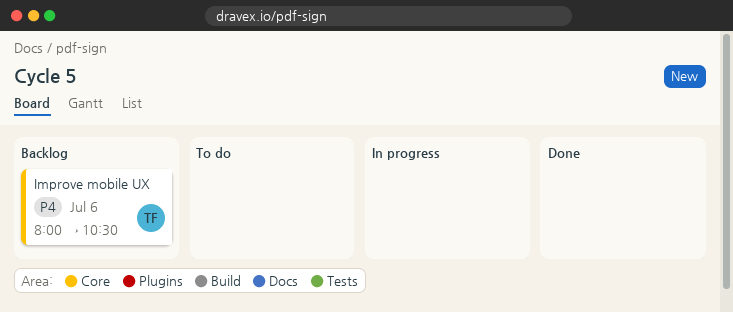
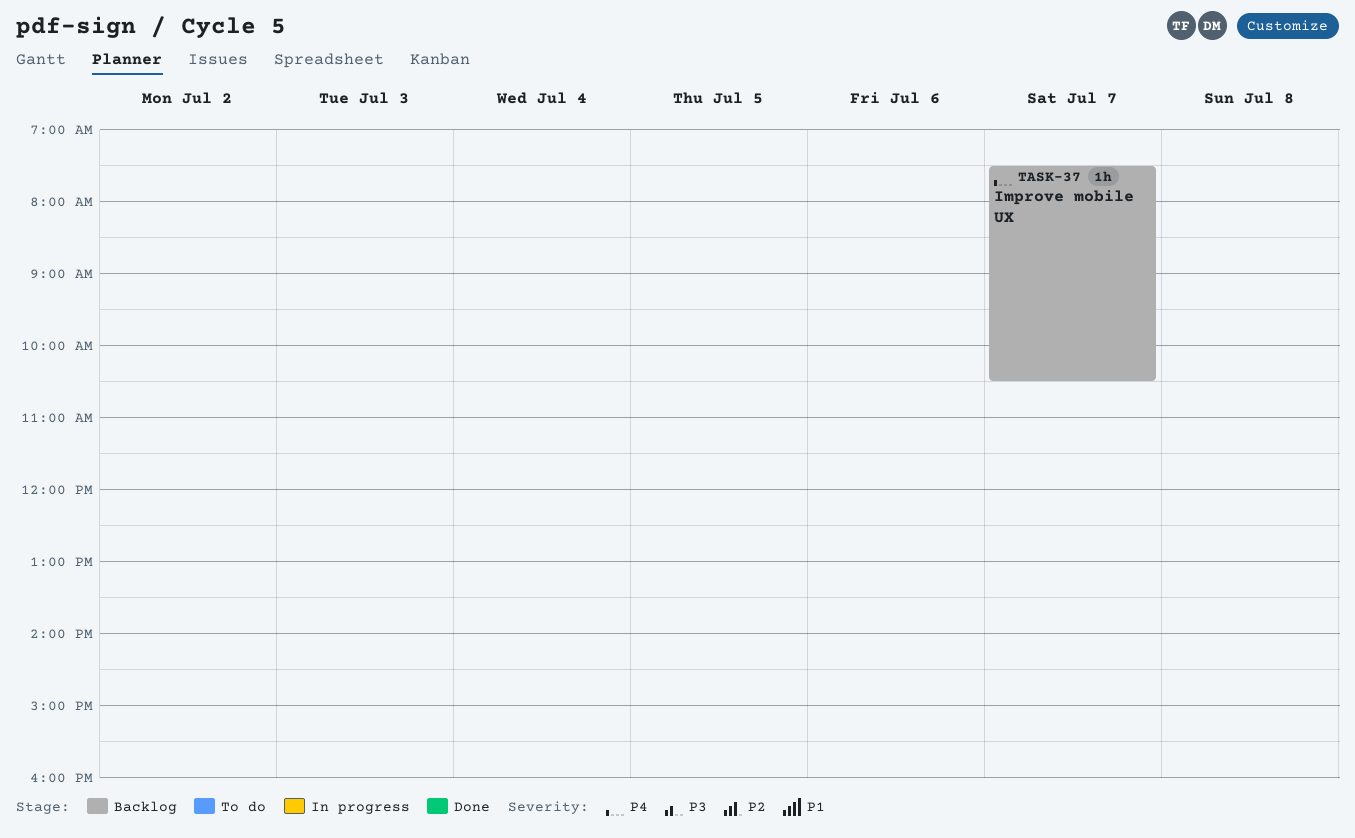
Improve mobile UX, day: Jul 6 -> Jul 7
Improve mobile UX, begins: 08:00 -> 07:30

